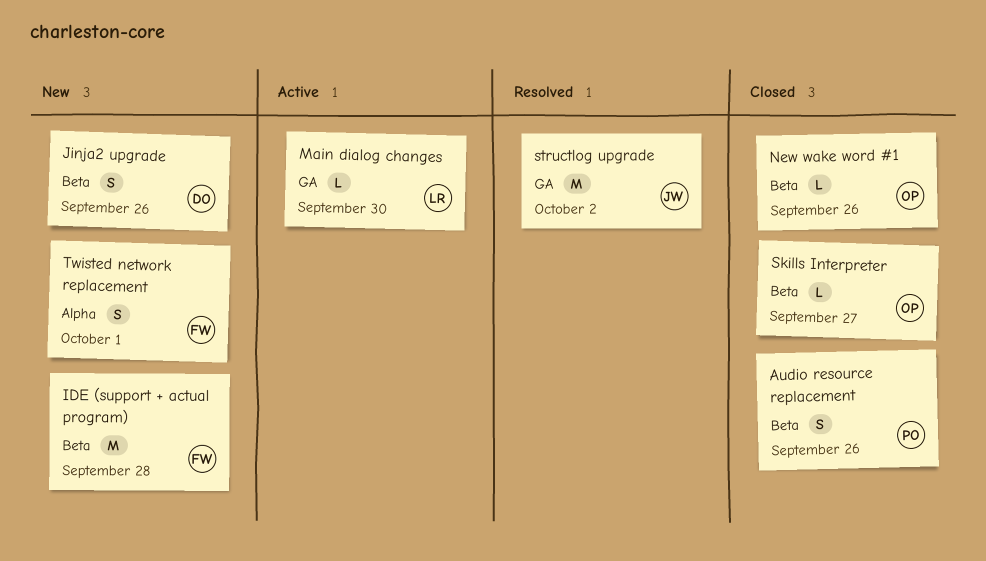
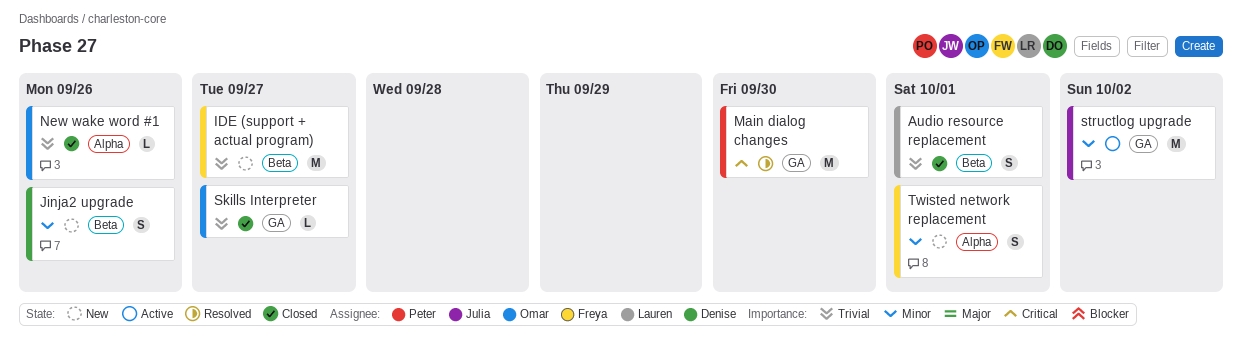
Audio resource replacement, owner: Peter -> Lauren
Audio resource replacement, due: Sep 26 -> Oct 1
IDE (support + actual program), due: Sep 28 -> Sep 27
Main dialog changes, status: Active -> Resolved
Main dialog changes, owner: Lauren -> Peter
Main dialog changes, estimate: L -> M
New wake word #1, label: Beta -> Alpha
Skills Interpreter, label: Beta -> GA
structlog upgrade, status: Resolved -> Active

